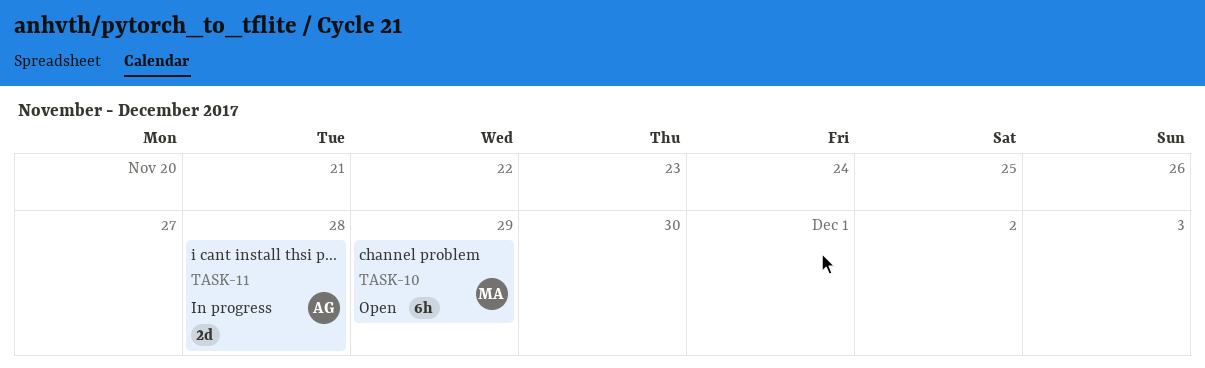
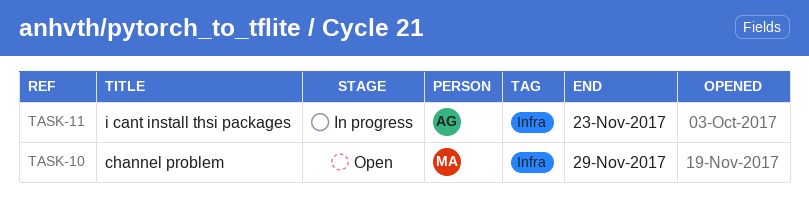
TASK-11, due: Nov 28 -> Nov 23

